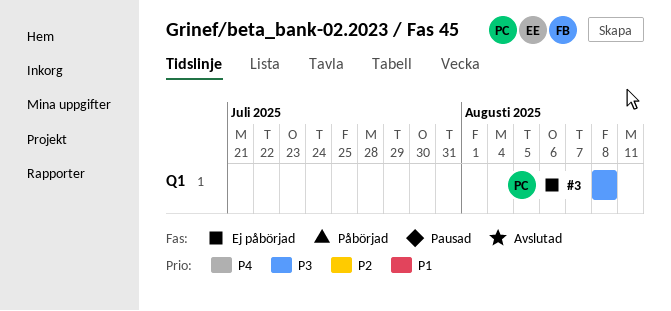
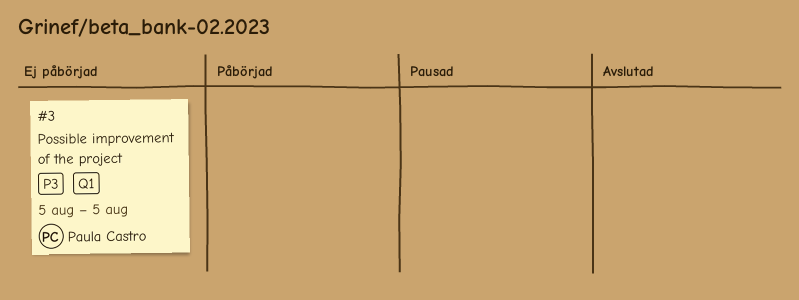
#3, start: Aug 8 -> Aug 5
#3, due: Aug 8 -> Aug 5

